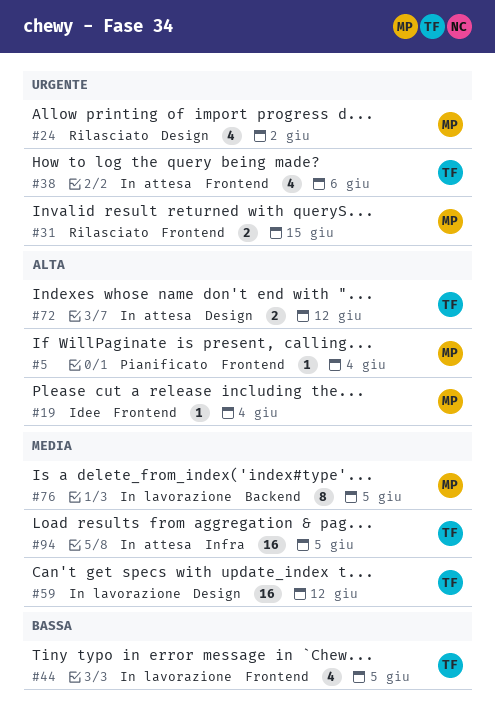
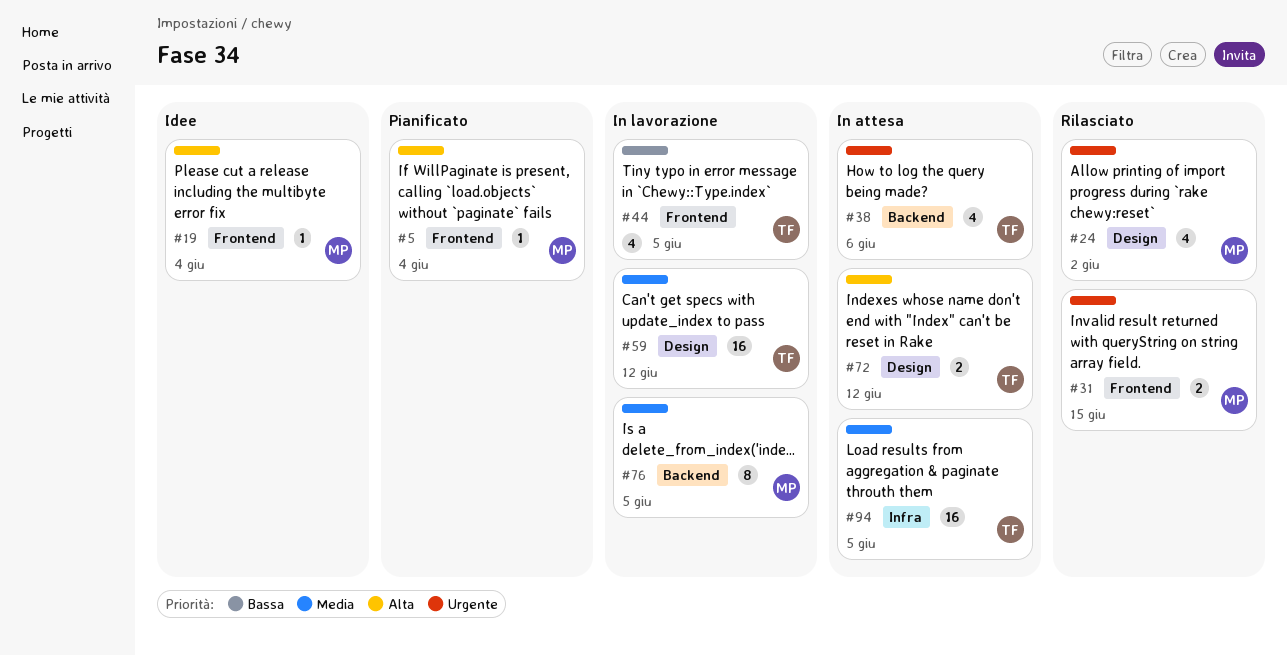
#38, label: Frontend -> Backend

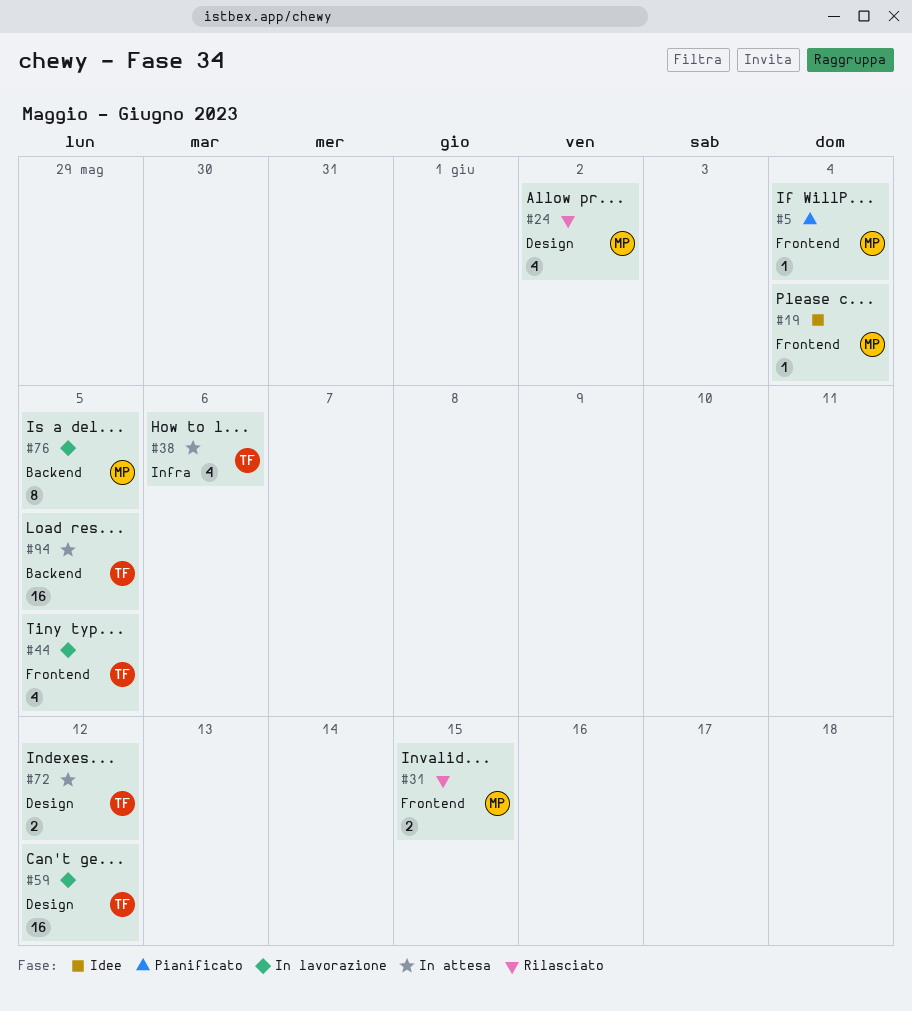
#38, label: Backend -> Infra
#94, label: Infra -> Backend

